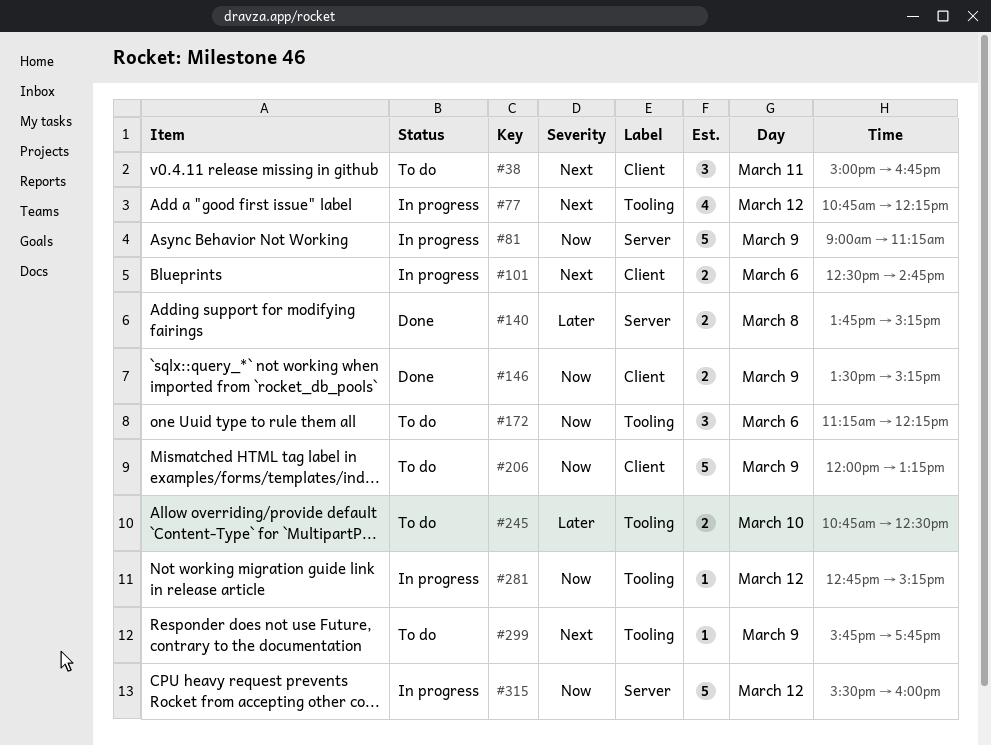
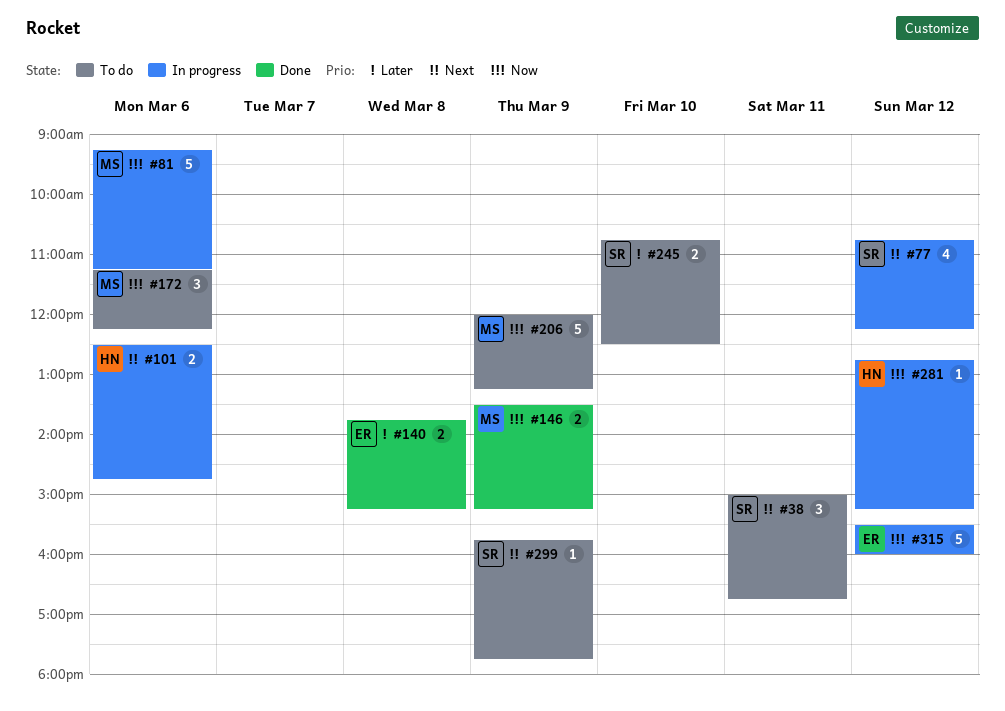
#81, day: Mar 9 -> Mar 6
#81, begins: 09:00 -> 09:15

